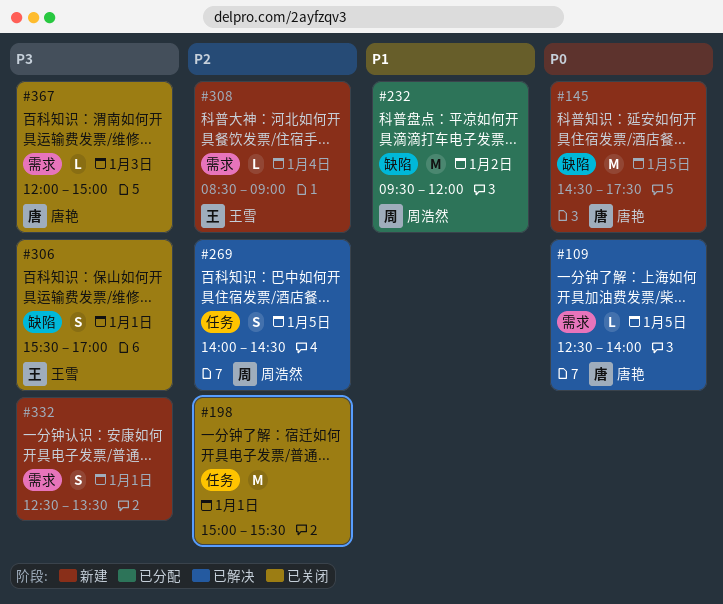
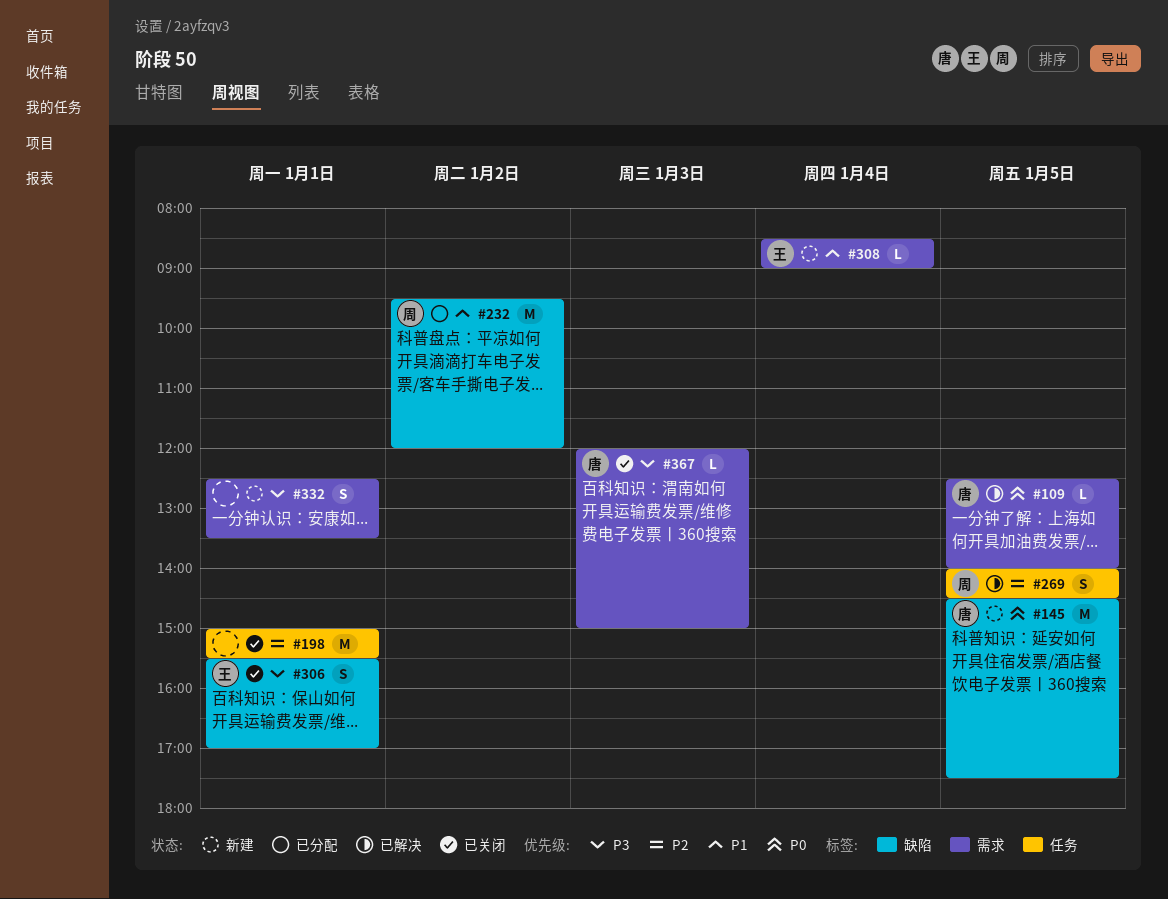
#308, priority: P2 -> P1

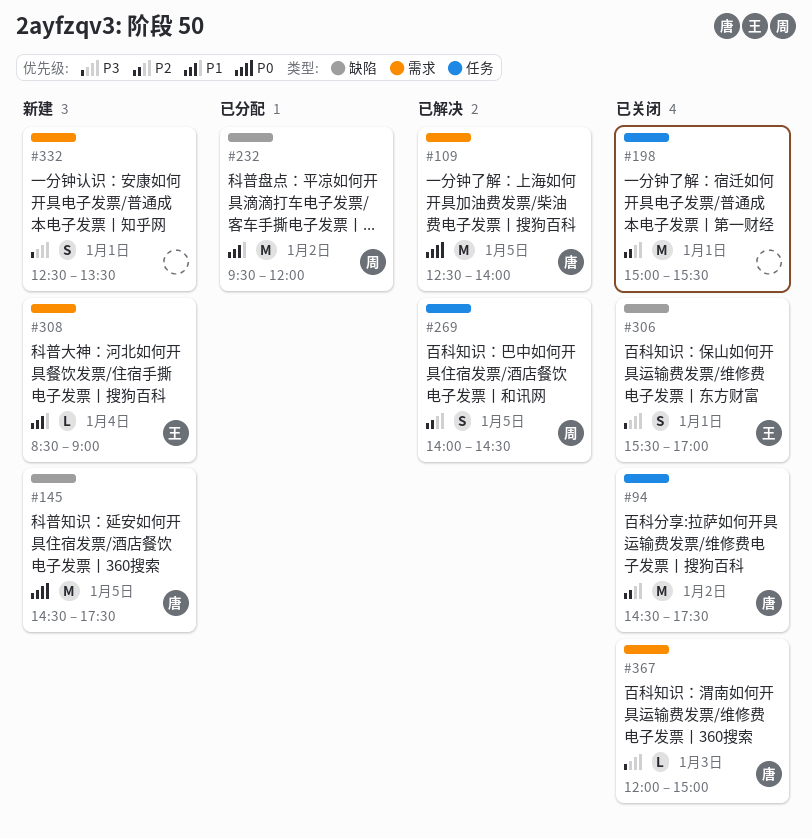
#94: none -> present
#109, estimate: L -> M

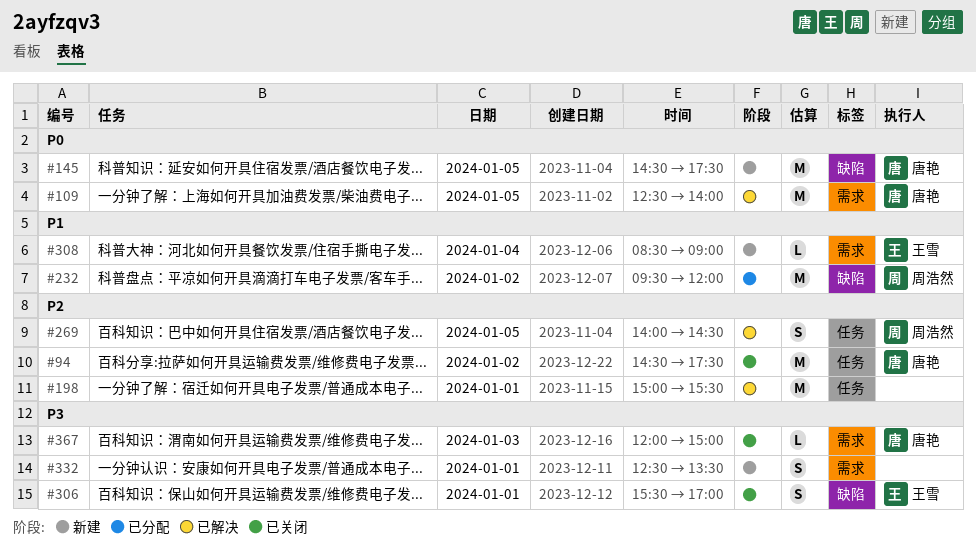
#198, status: 已关闭 -> 已解决

